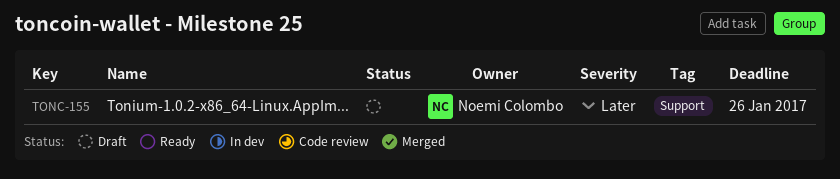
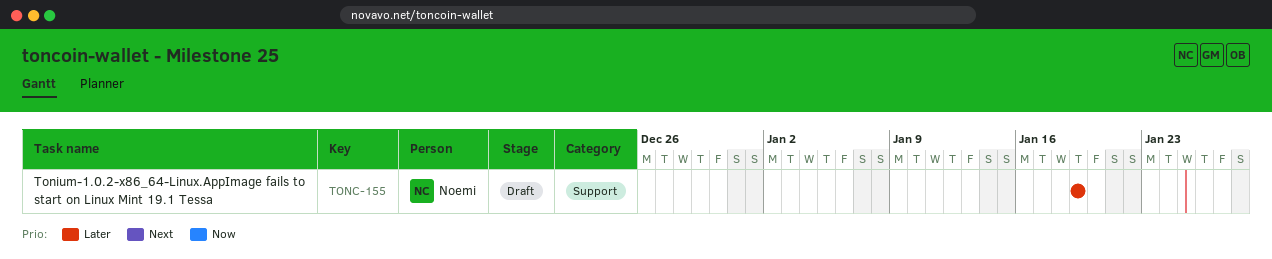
TONC-155, due: Jan 26 -> Jan 19

